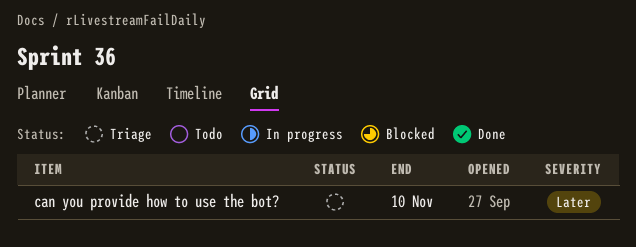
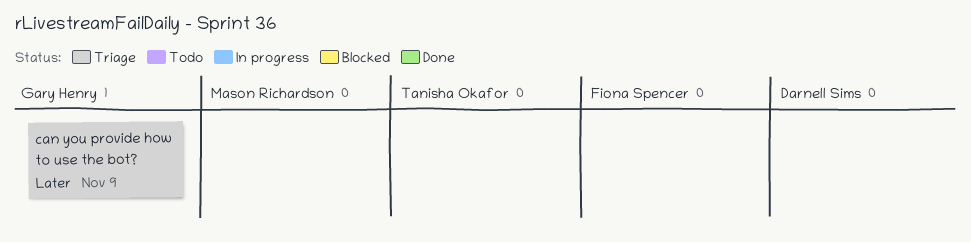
can you provide how to use the bot?, due: Nov 10 -> Nov 9

